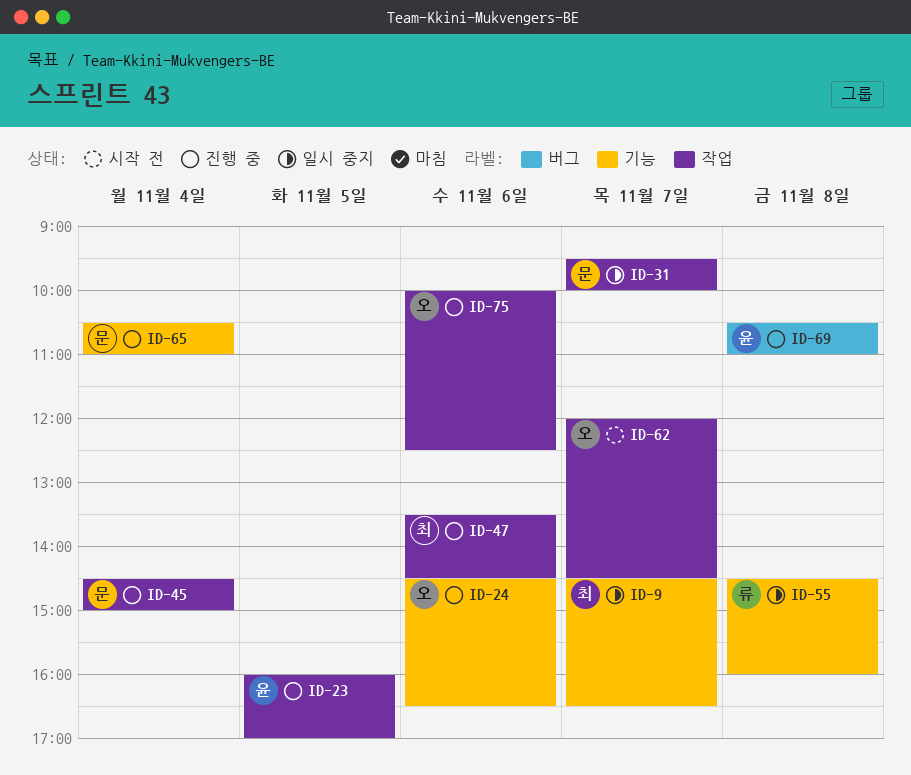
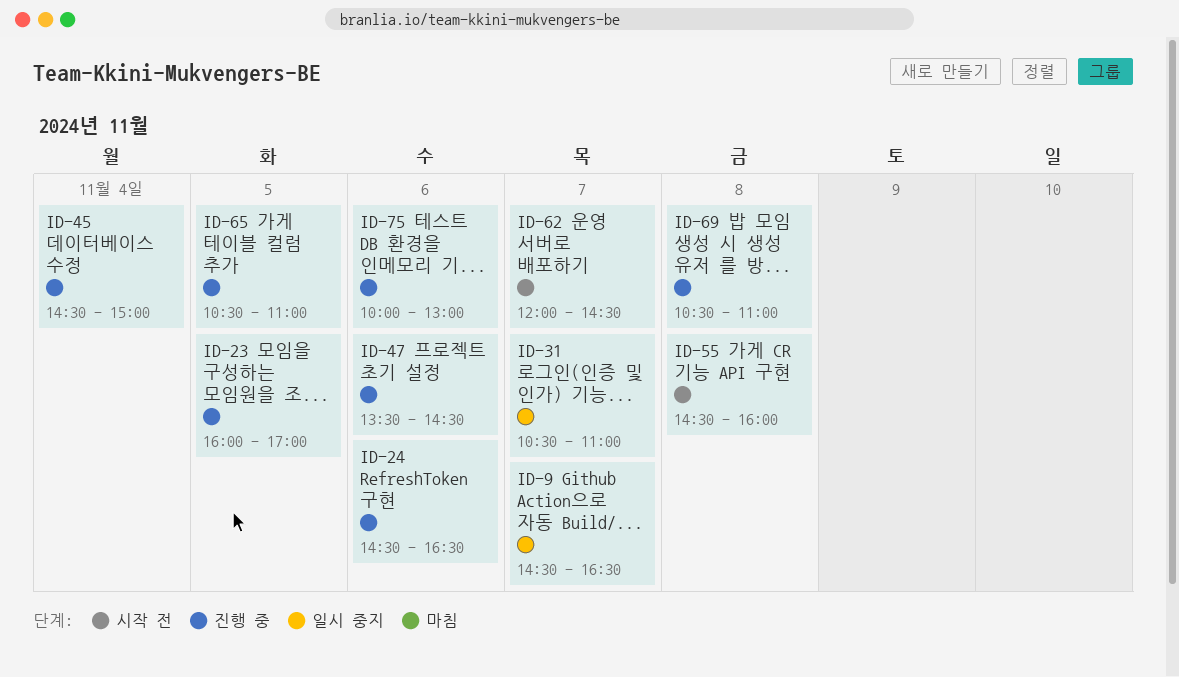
ID-31, begins: 09:30 -> 10:30
ID-31, ends: 10:00 -> 11:00
ID-55, status: 일시 중지 -> 시작 전
ID-65, day: Nov 4 -> Nov 5
ID-75, ends: 12:30 -> 13:00

